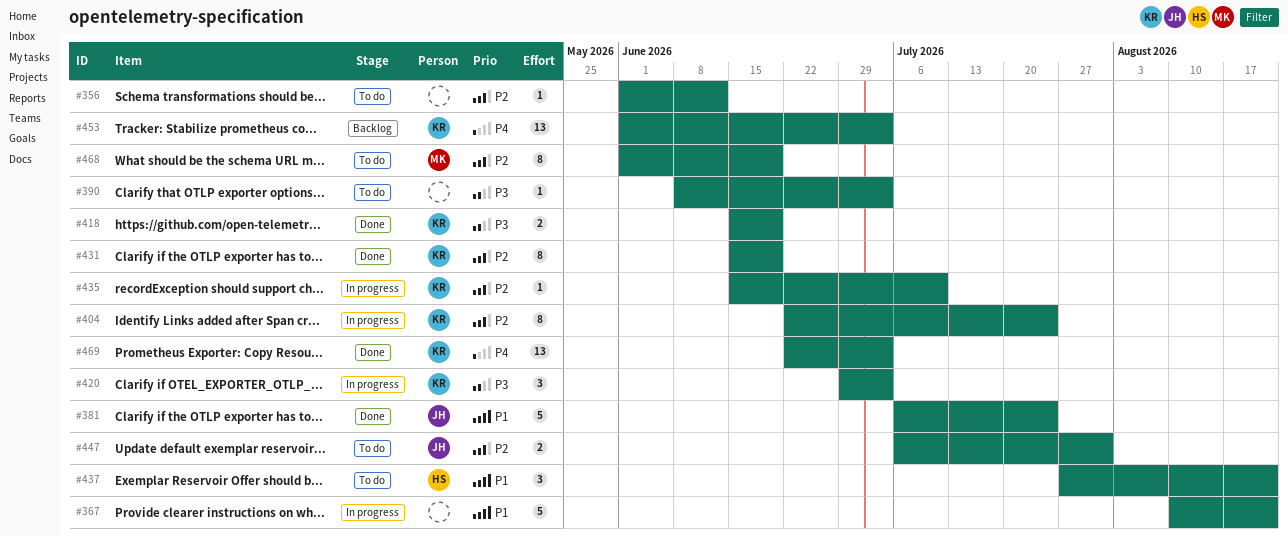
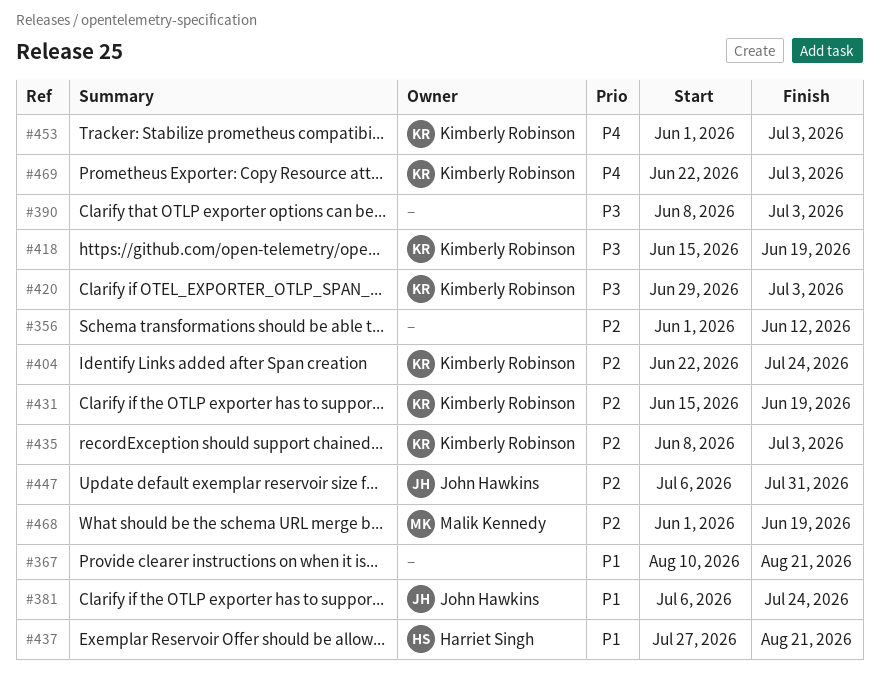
#435, start: Jun 15 -> Jun 8
#435, due: Jul 10 -> Jul 3

